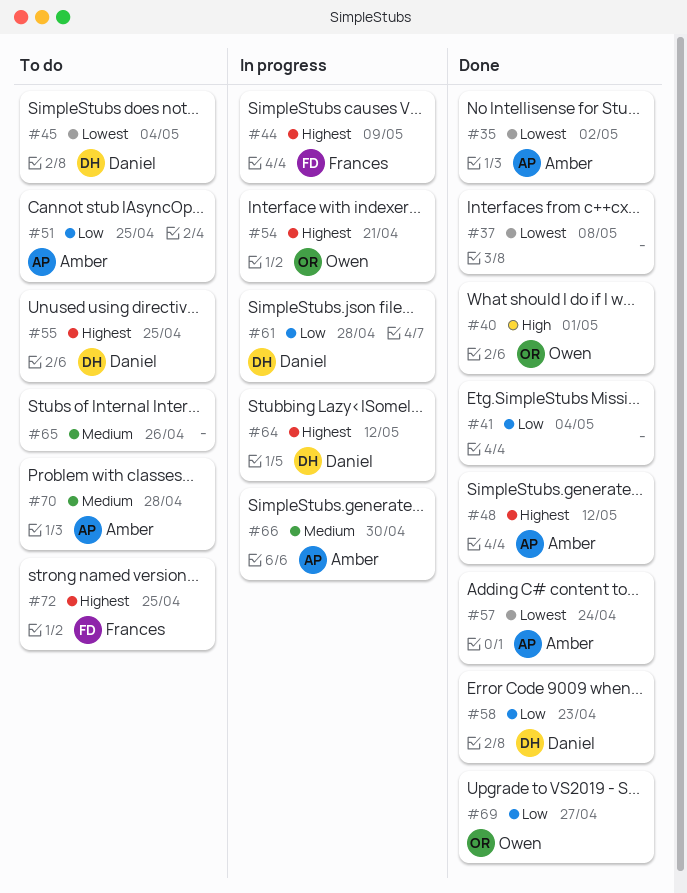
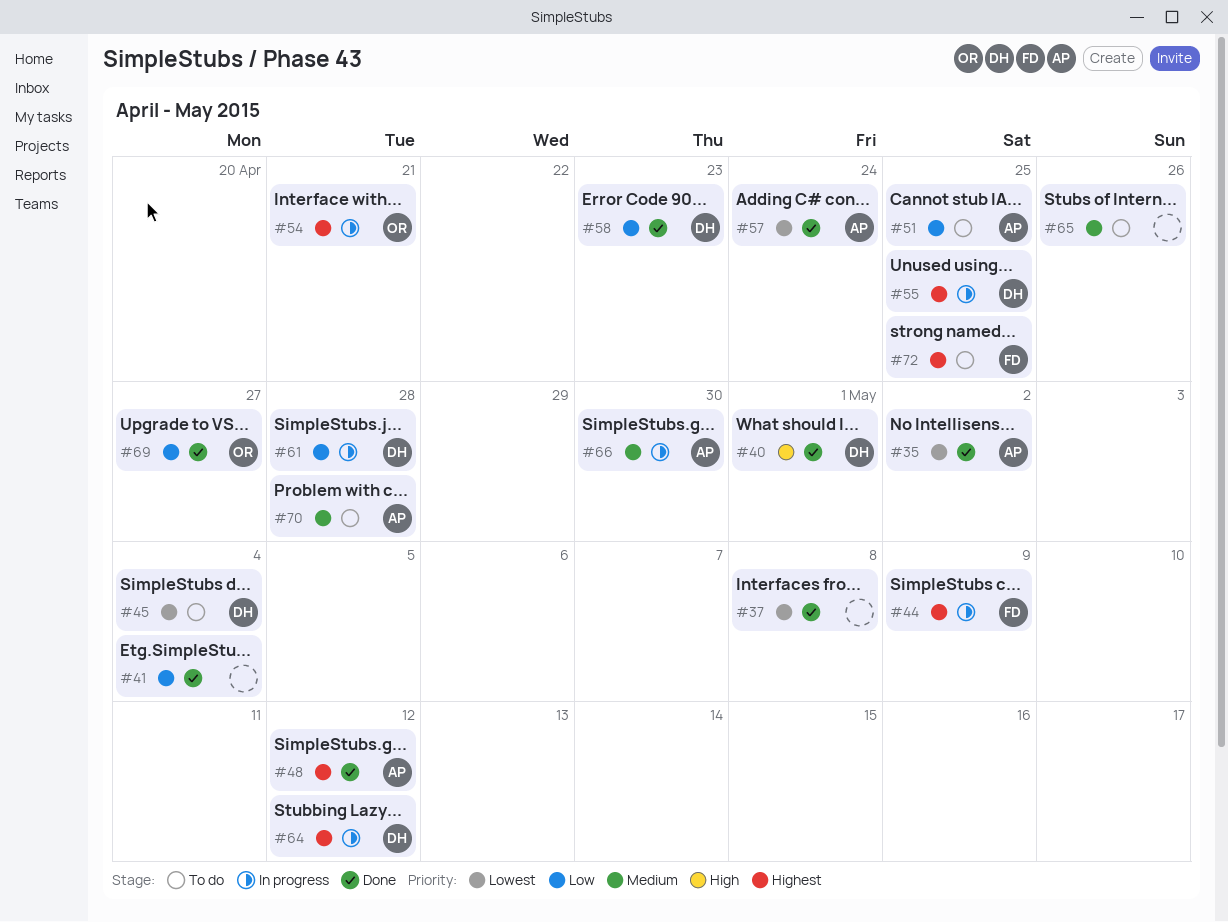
#40, owner: Owen -> Daniel
#55, status: To do -> In progress

